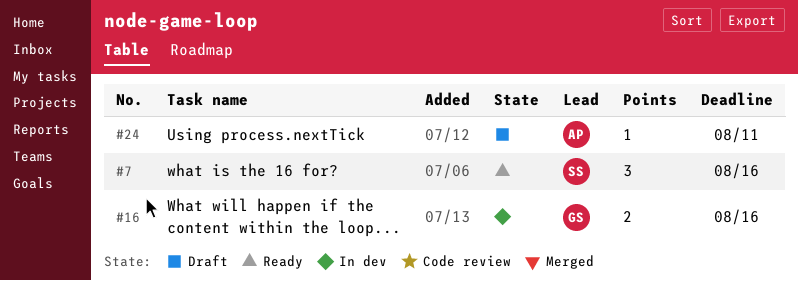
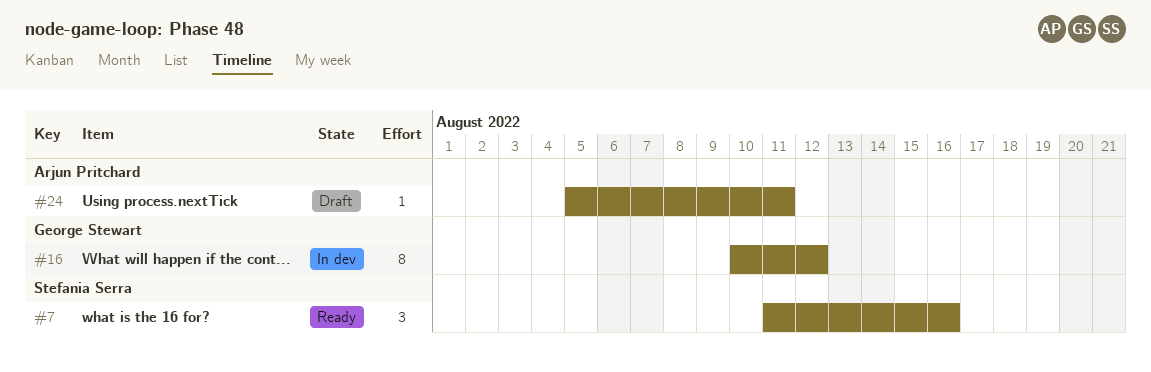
#16, estimate: 2 -> 8
#16, due: Aug 16 -> Aug 12

